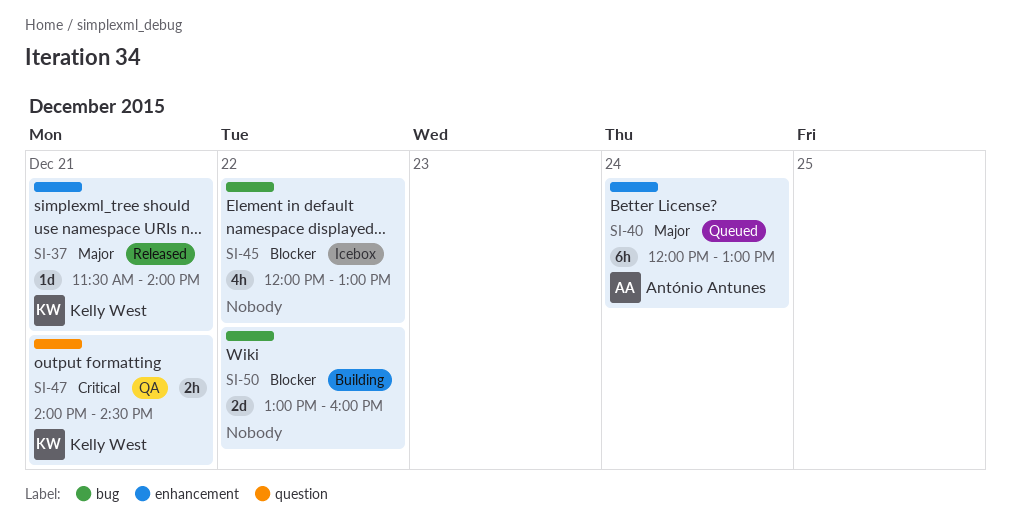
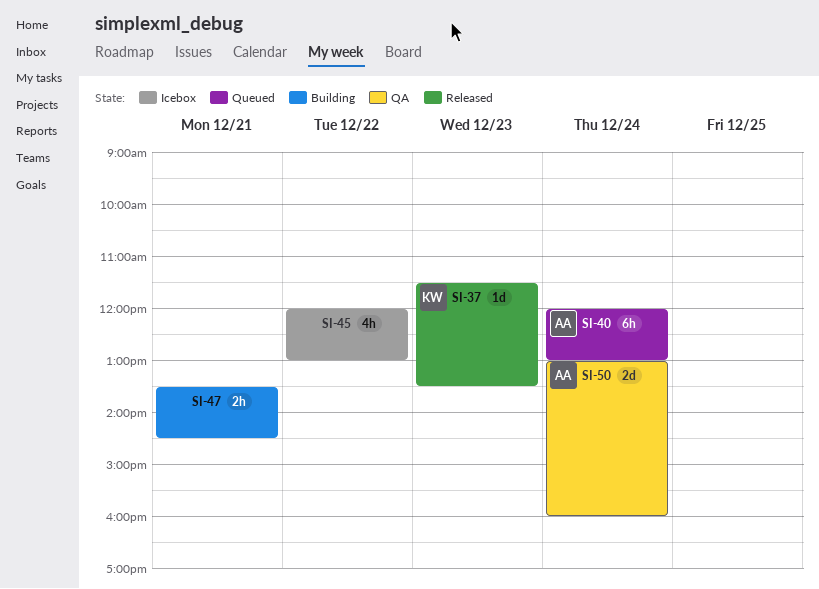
SI-37, day: Dec 21 -> Dec 23
SI-37, ends: 14:00 -> 13:30
SI-47, status: QA -> Building
SI-47, owner: Kelly West -> none
SI-47, begins: 14:00 -> 13:30
SI-50, status: Building -> QA
SI-50, owner: none -> António Antunes
SI-50, day: Dec 22 -> Dec 24

